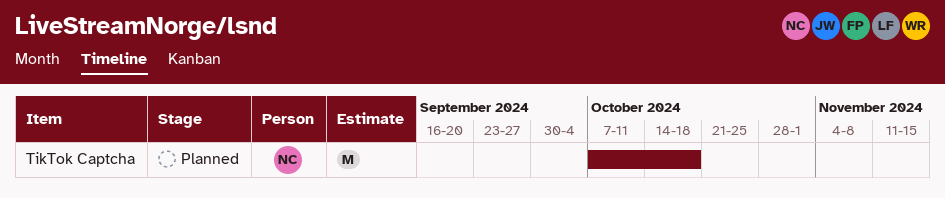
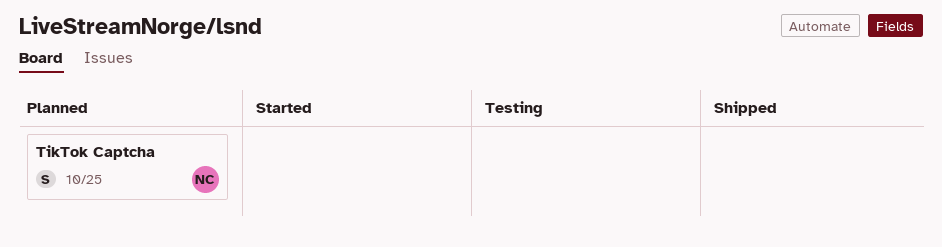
TikTok Captcha, estimate: M -> S
TikTok Captcha, due: Oct 18 -> Oct 25

